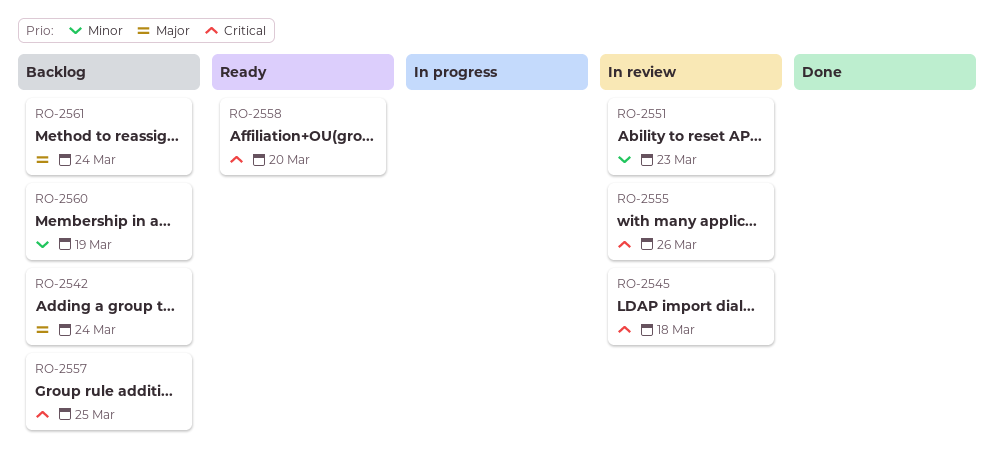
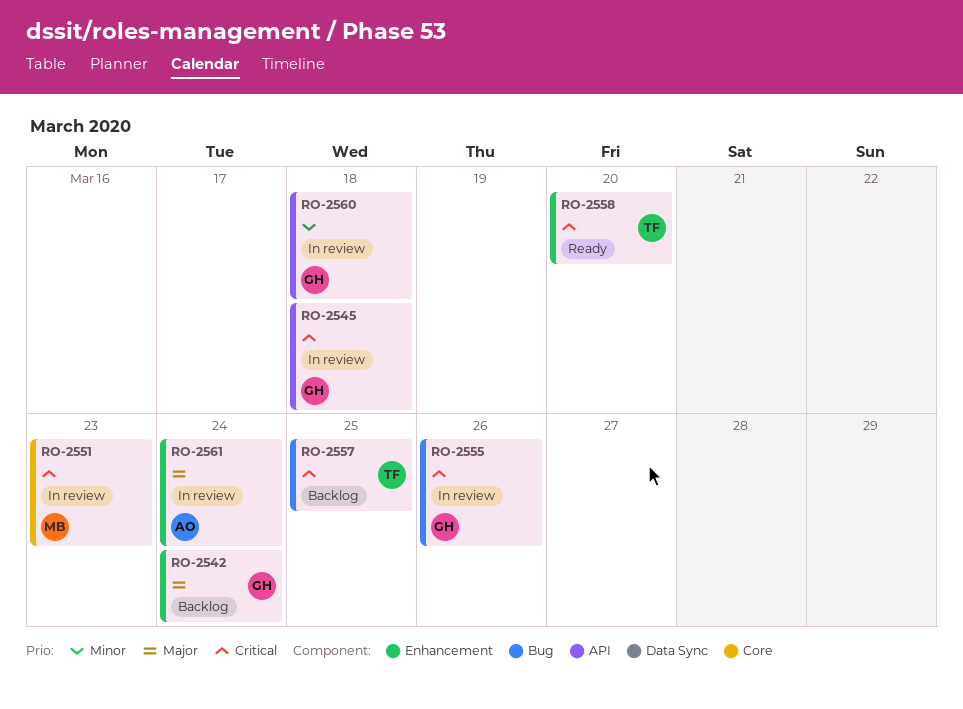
RO-2551, priority: Minor -> Critical
RO-2560, status: Backlog -> In review
RO-2560, due: Mar 19 -> Mar 18
RO-2561, status: Backlog -> In review

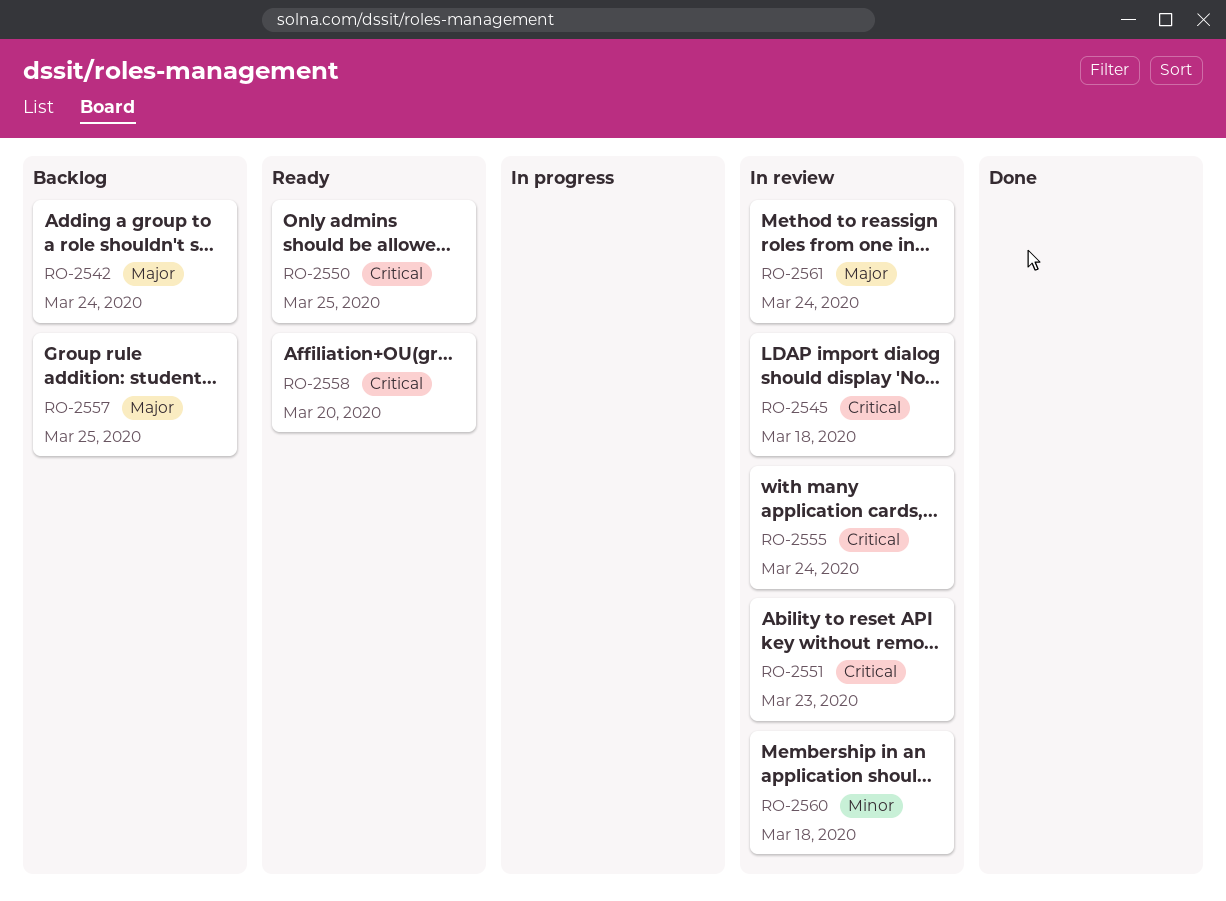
RO-2550: none -> present
RO-2555, due: Mar 26 -> Mar 24
RO-2557, priority: Critical -> Major

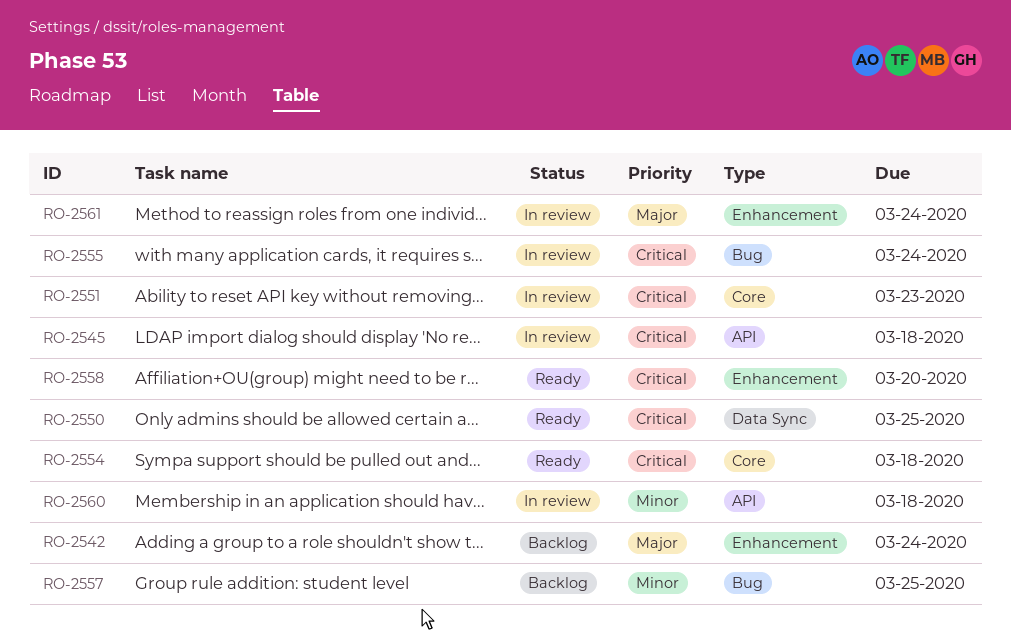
RO-2554: none -> present
RO-2557, priority: Major -> Minor

